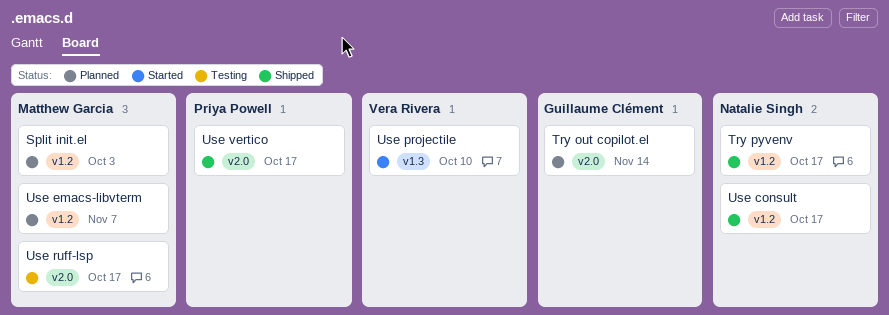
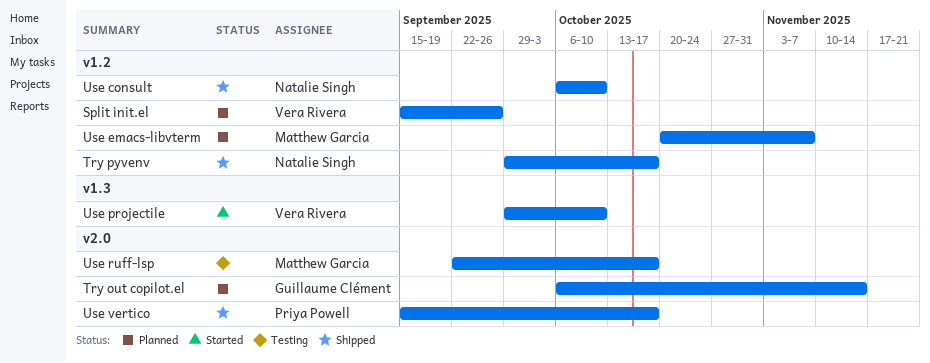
Split init.el, owner: Matthew Garcia -> Vera Rivera
Split init.el, due: Oct 3 -> Sep 26
Use consult, due: Oct 17 -> Oct 10

